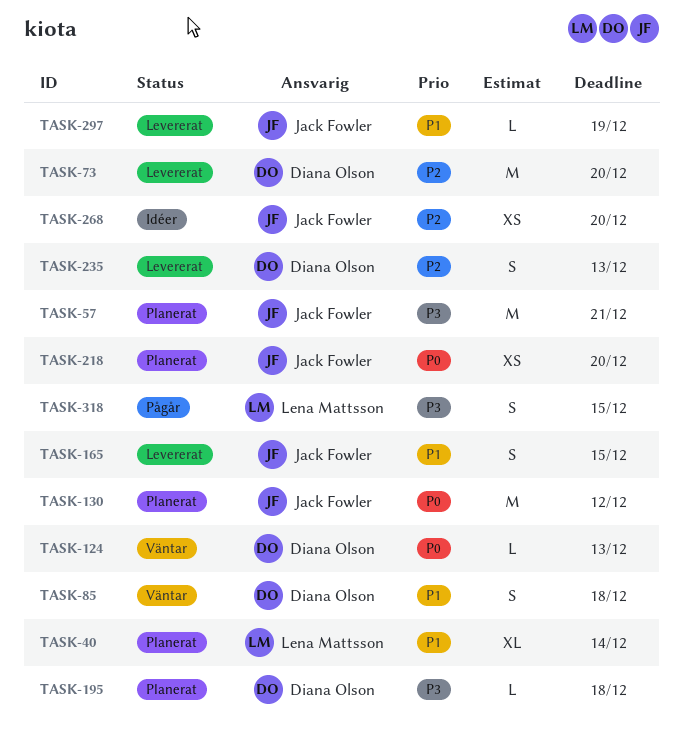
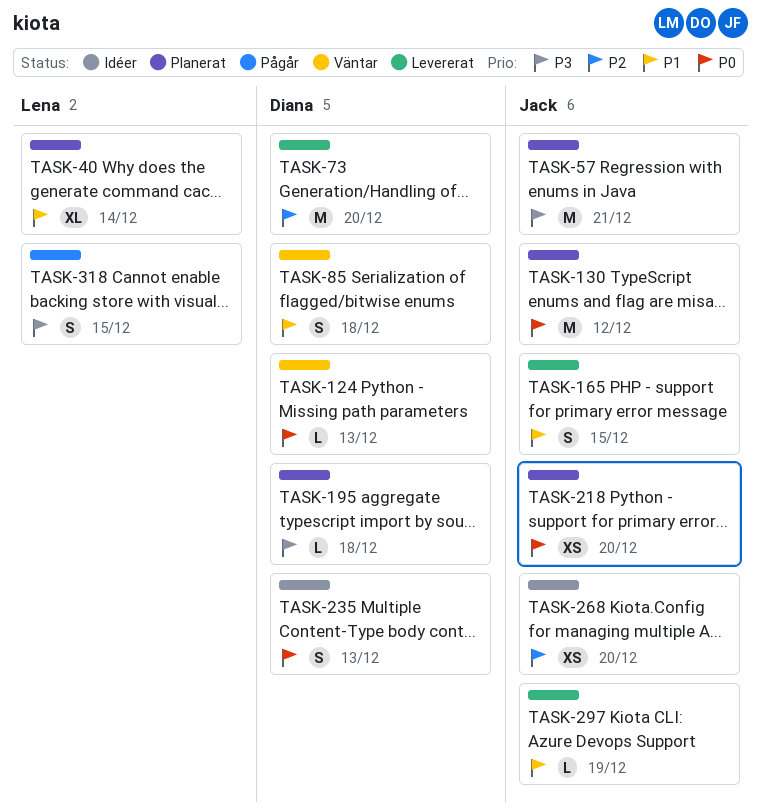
TASK-235, status: Levererat -> Idéer
TASK-235, priority: P2 -> P0

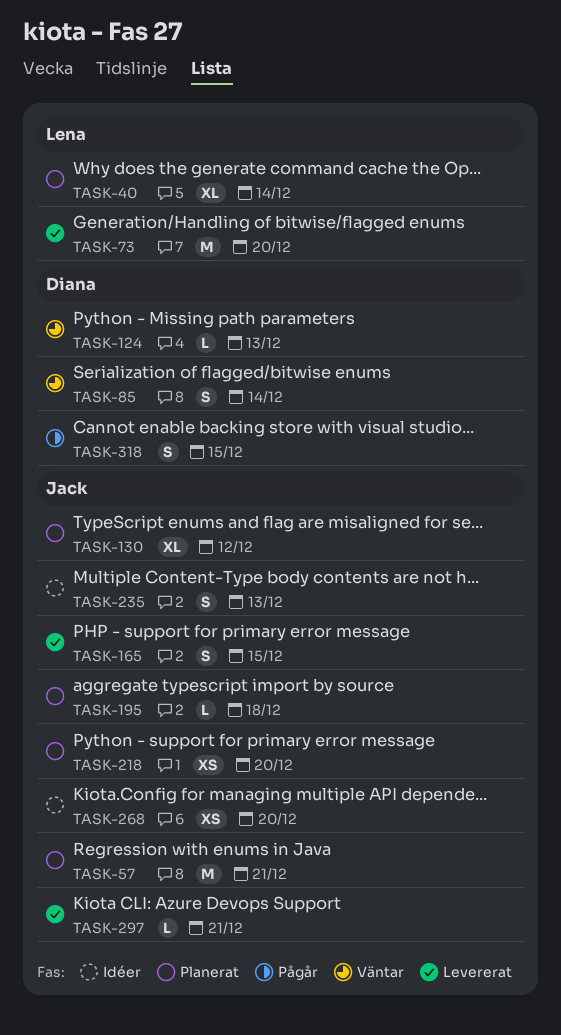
TASK-73, owner: Diana -> Lena
TASK-85, due: Dec 18 -> Dec 14
TASK-130, estimate: M -> XL
TASK-195, owner: Diana -> Jack
TASK-235, owner: Diana -> Jack
TASK-297, due: Dec 19 -> Dec 21
TASK-318, owner: Lena -> Diana

